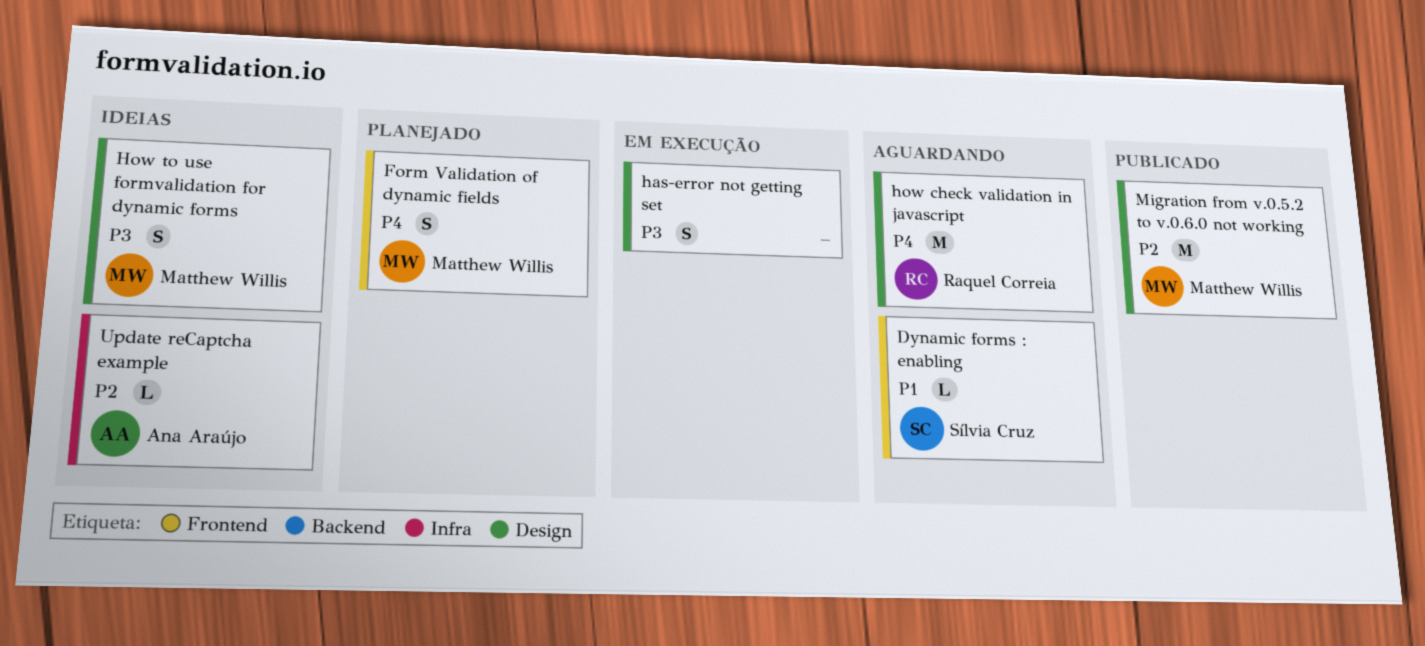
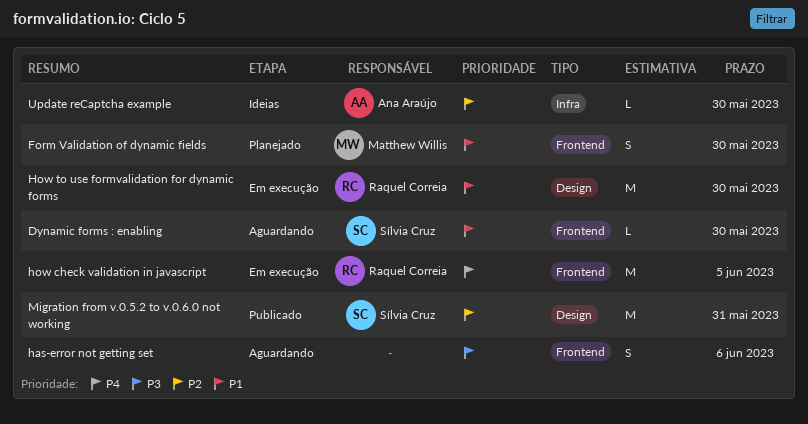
Form Validation of dynamic fields, priority: P4 -> P1
has-error not getting set, status: Em execução -> Aguardando
has-error not getting set, label: Design -> Frontend
how check validation in javascript, status: Aguardando -> Em execução
how check validation in javascript, label: Design -> Frontend
How to use formvalidation for dynamic forms, status: Ideias -> Em execução
How to use formvalidation for dynamic forms, owner: Matthew Willis -> Raquel Correia
How to use formvalidation for dynamic forms, priority: P3 -> P1
How to use formvalidation for dynamic forms, estimate: S -> M
Migration from v.0.5.2 to v.0.6.0 not working, owner: Matthew Willis -> Sílvia Cruz

